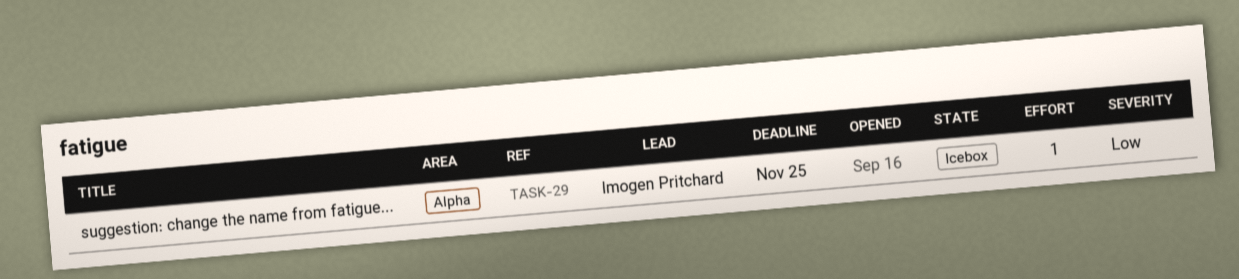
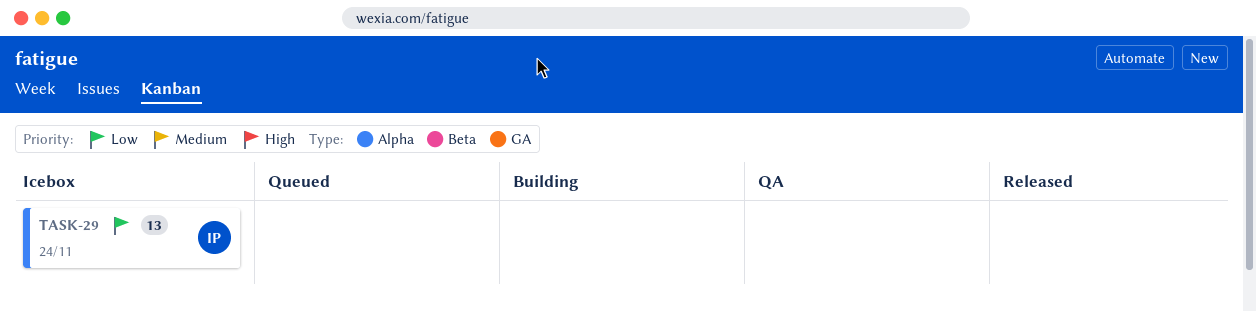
TASK-29, estimate: 1 -> 13
TASK-29, due: Nov 25 -> Nov 24

